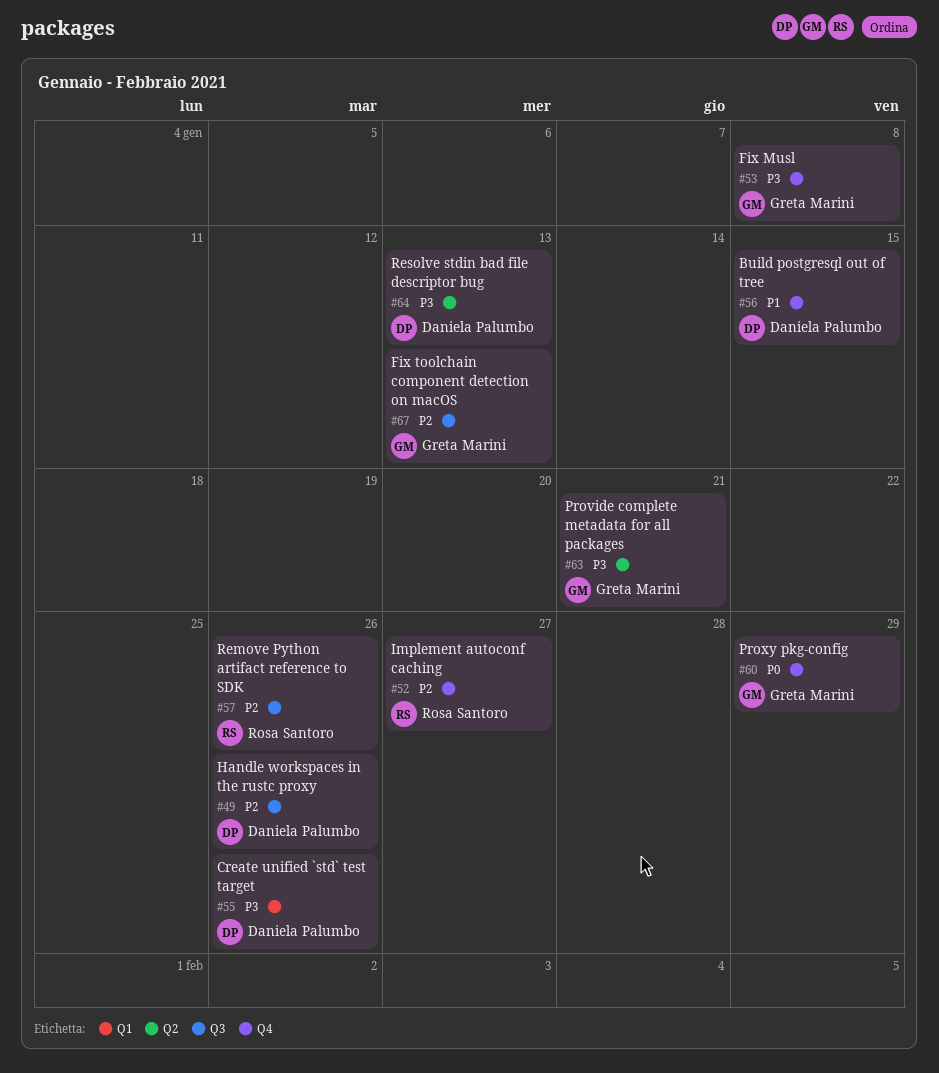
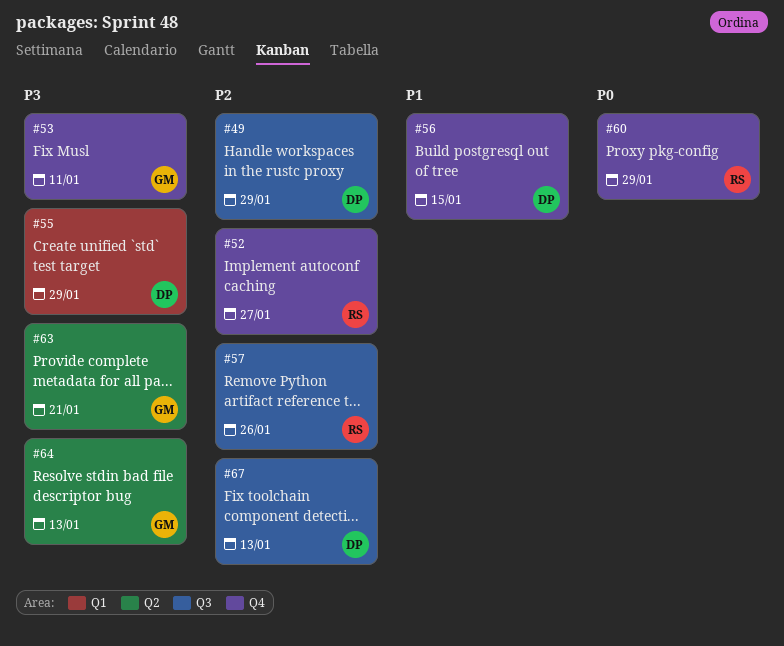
#49, due: Jan 26 -> Jan 29
#53, due: Jan 8 -> Jan 11
#55, due: Jan 26 -> Jan 29
#60, owner: Greta Marini -> Rosa Santoro
#64, owner: Daniela Palumbo -> Greta Marini
#67, owner: Greta Marini -> Daniela Palumbo

